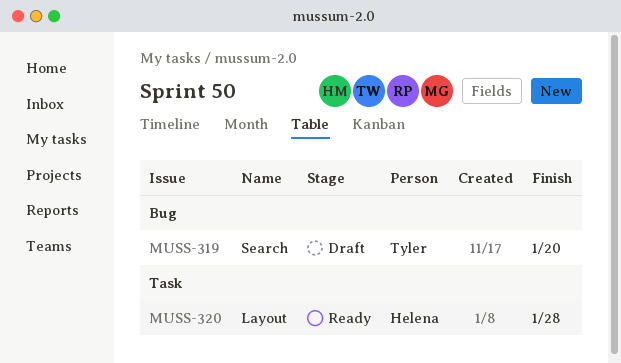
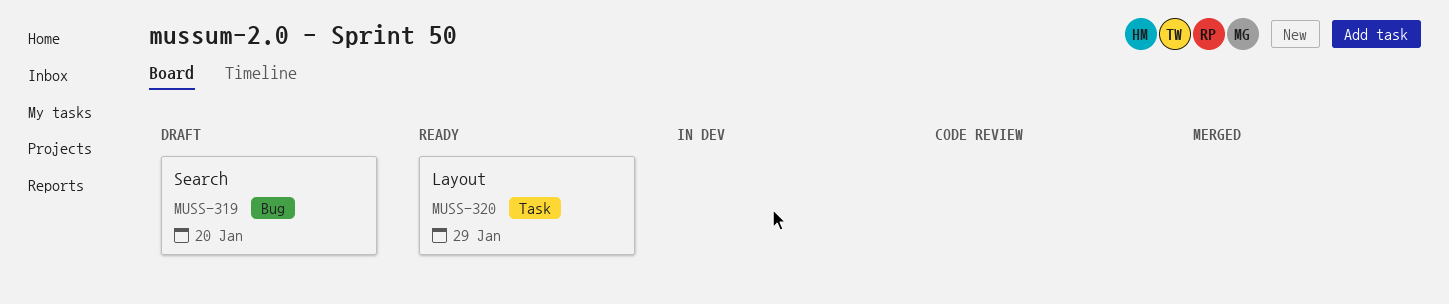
MUSS-320, due: Jan 28 -> Jan 29

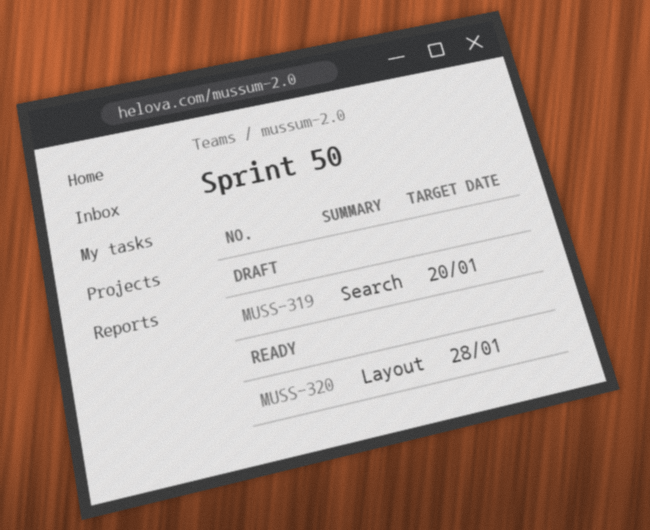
MUSS-320, due: Jan 29 -> Jan 28

